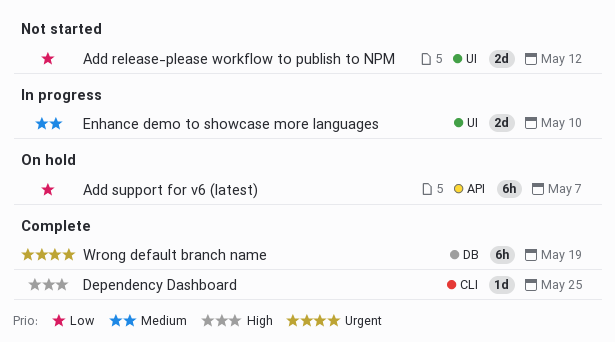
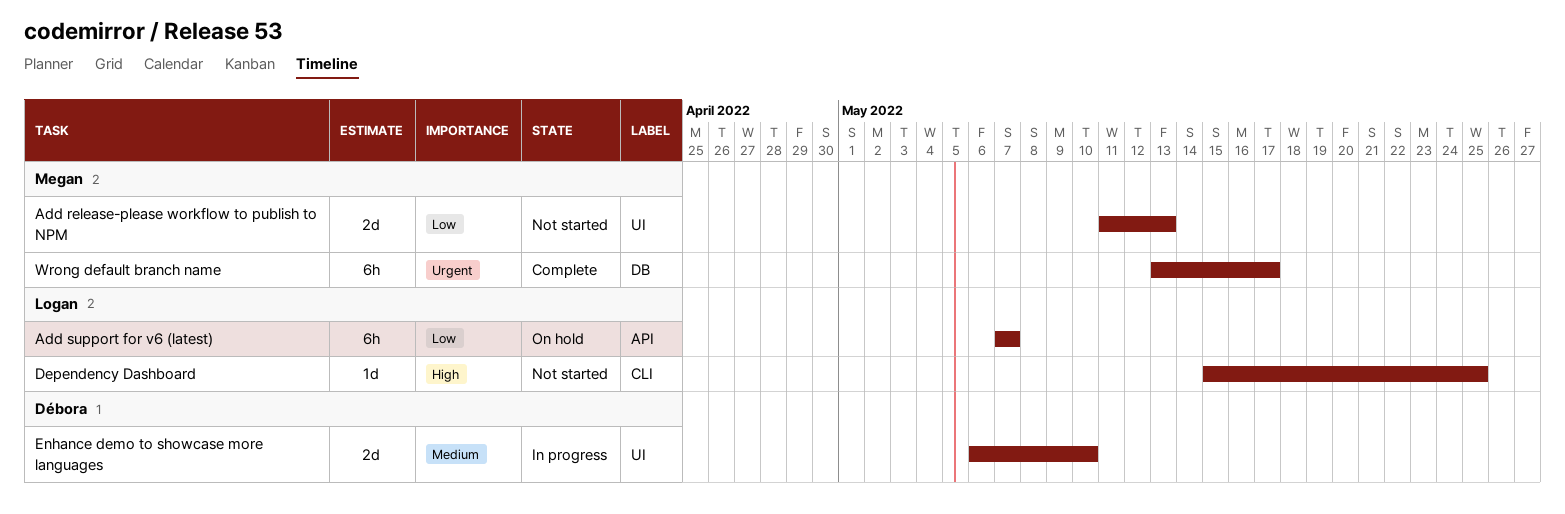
Add release-please workflow to publish to NPM, due: May 12 -> May 13
Dependency Dashboard, status: Complete -> Not started
Wrong default branch name, due: May 19 -> May 17

